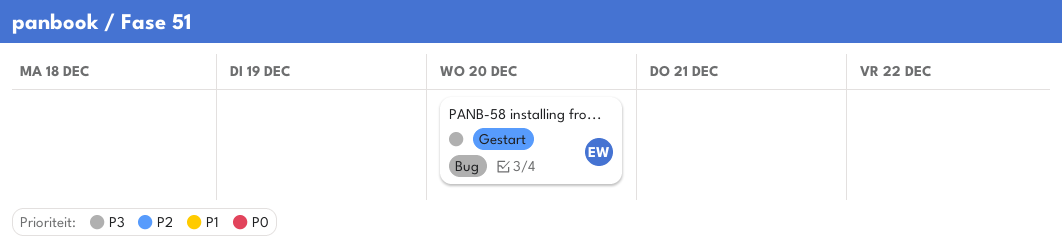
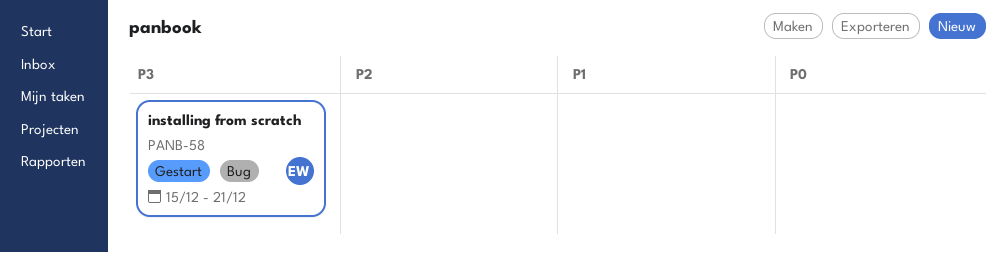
PANB-58, due: Dec 20 -> Dec 21

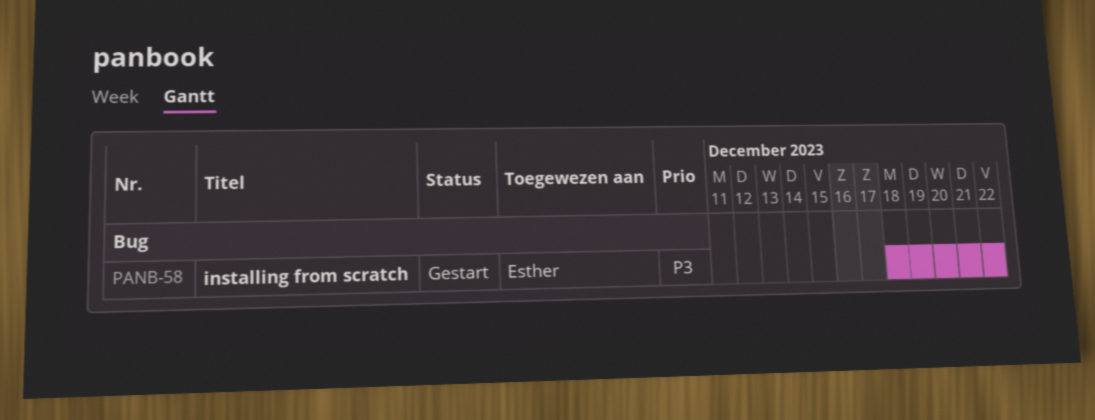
PANB-58, start: Dec 15 -> Dec 18
PANB-58, due: Dec 21 -> Dec 22

